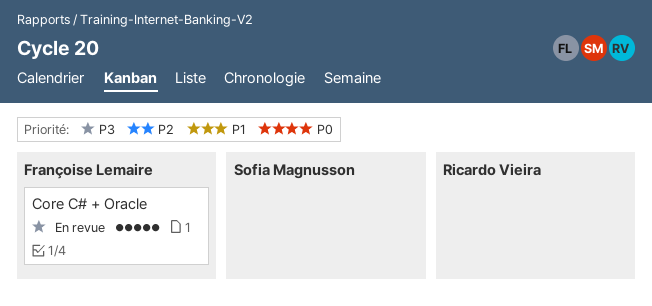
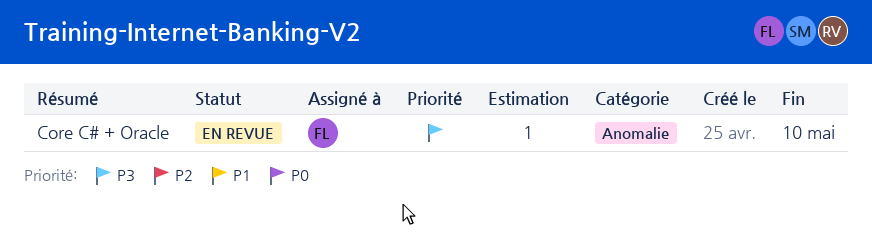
Core C# + Oracle, estimate: 5 -> 1

